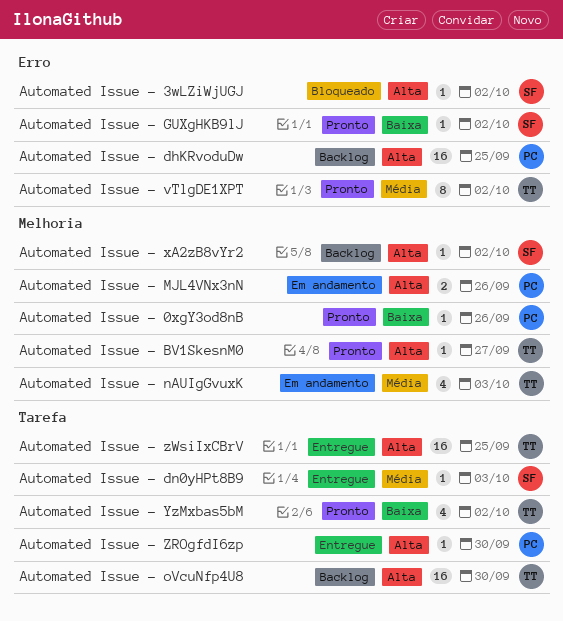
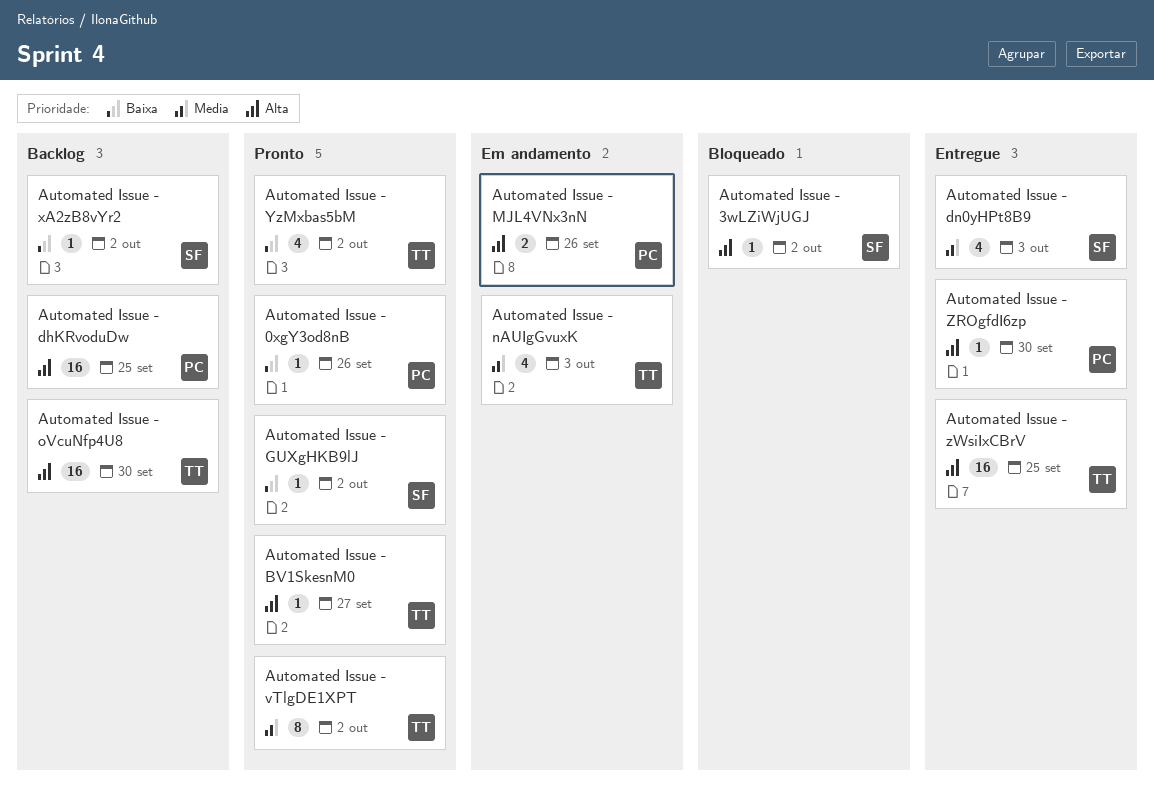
Automated Issue - dn0yHPt8B9, estimate: 1 -> 4
Automated Issue - xA2zB8vYr2, priority: Alta -> Baixa

